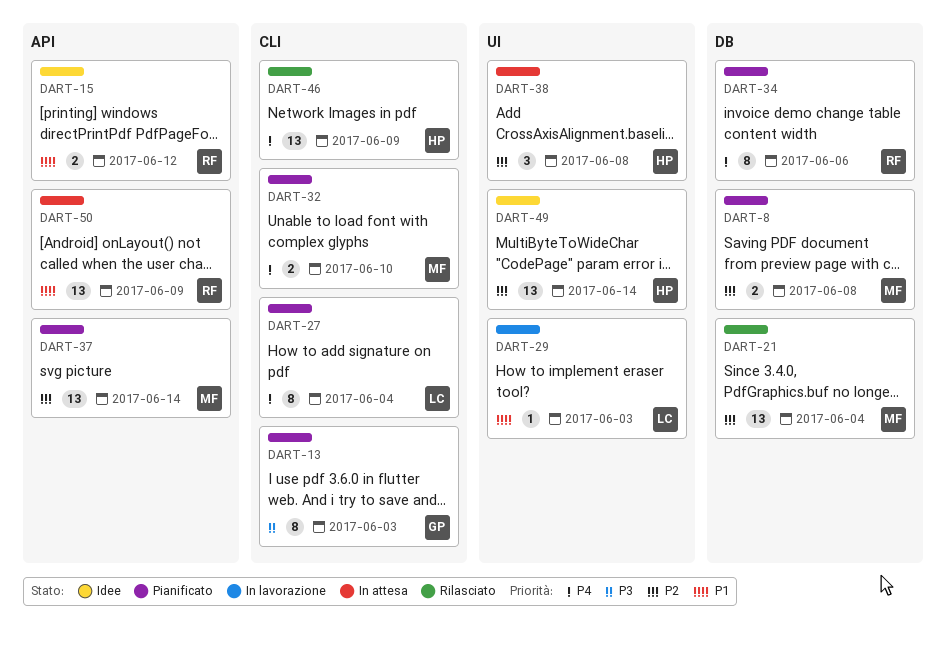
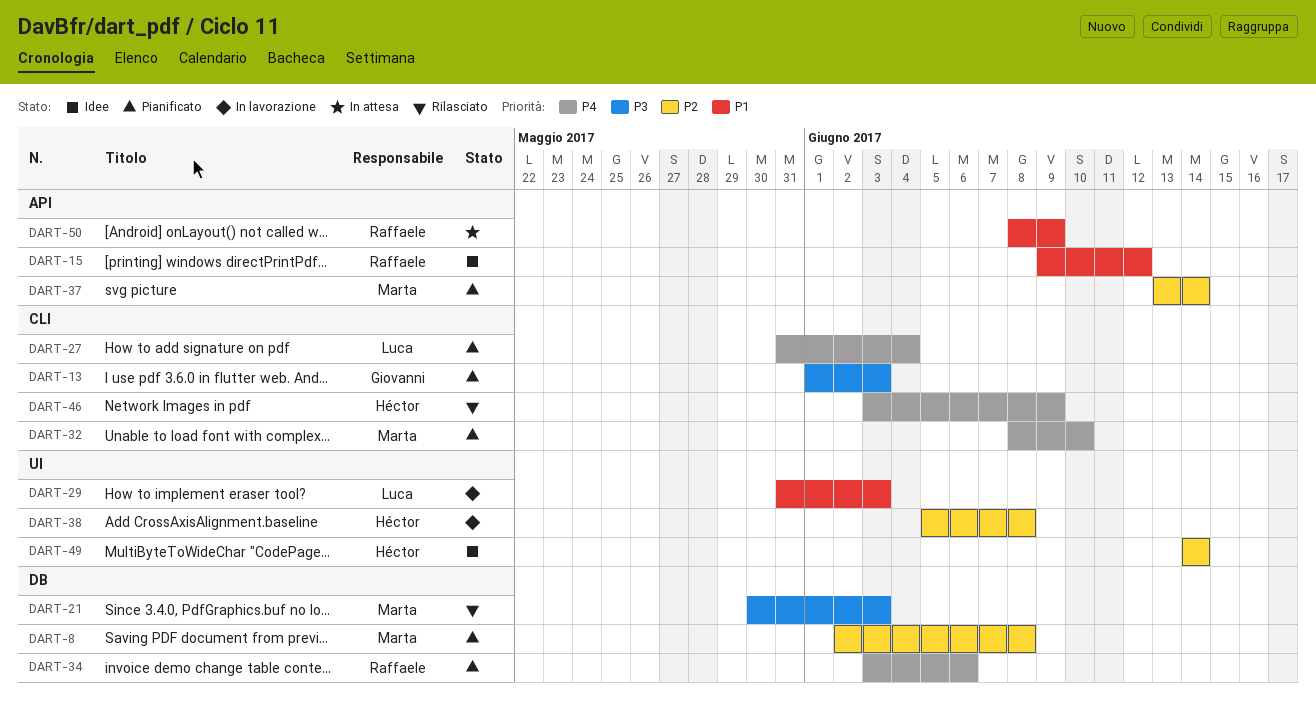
DART-21, priority: P2 -> P3
DART-21, due: Jun 4 -> Jun 3
DART-38, status: In attesa -> In lavorazione

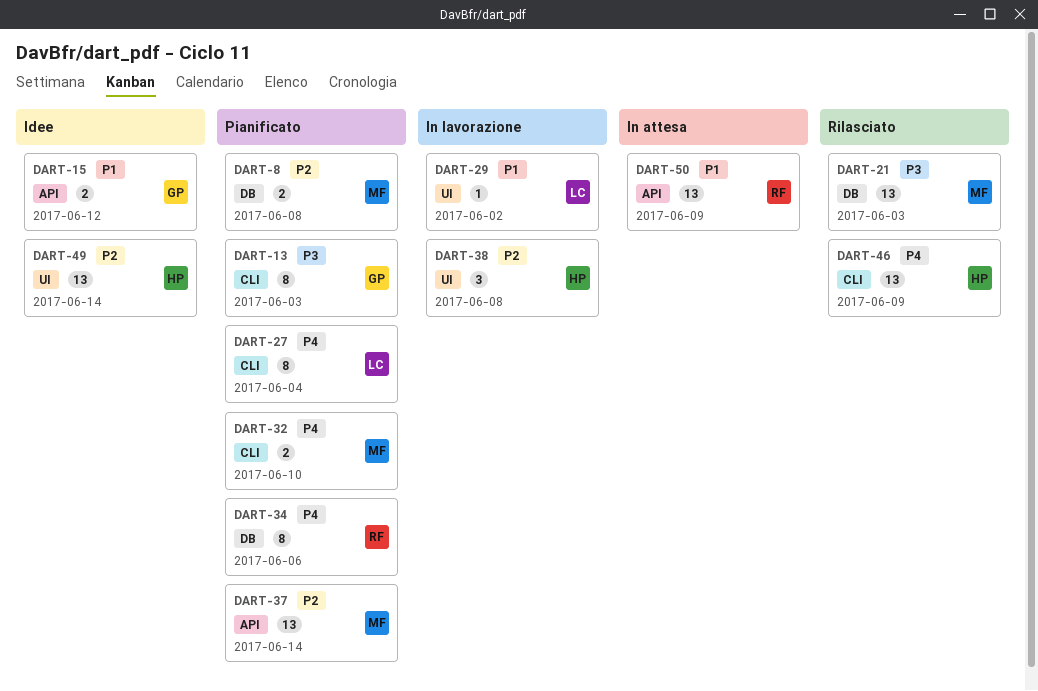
DART-15, owner: Raffaele -> Giovanni
DART-29, due: Jun 3 -> Jun 2

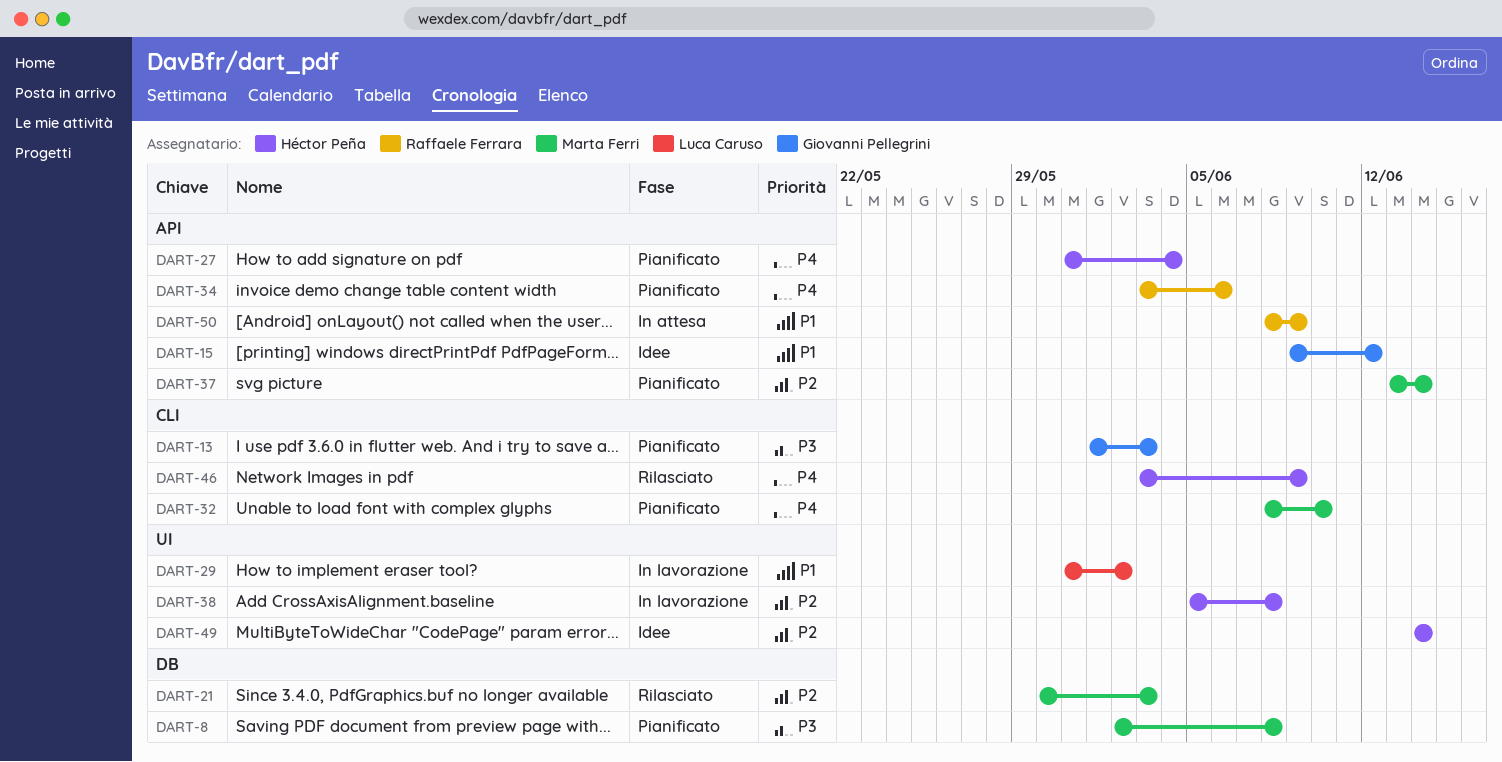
DART-8, priority: P2 -> P3
DART-21, priority: P3 -> P2
DART-27, owner: Luca Caruso -> Héctor Peña
DART-27, label: CLI -> API
DART-34, label: DB -> API

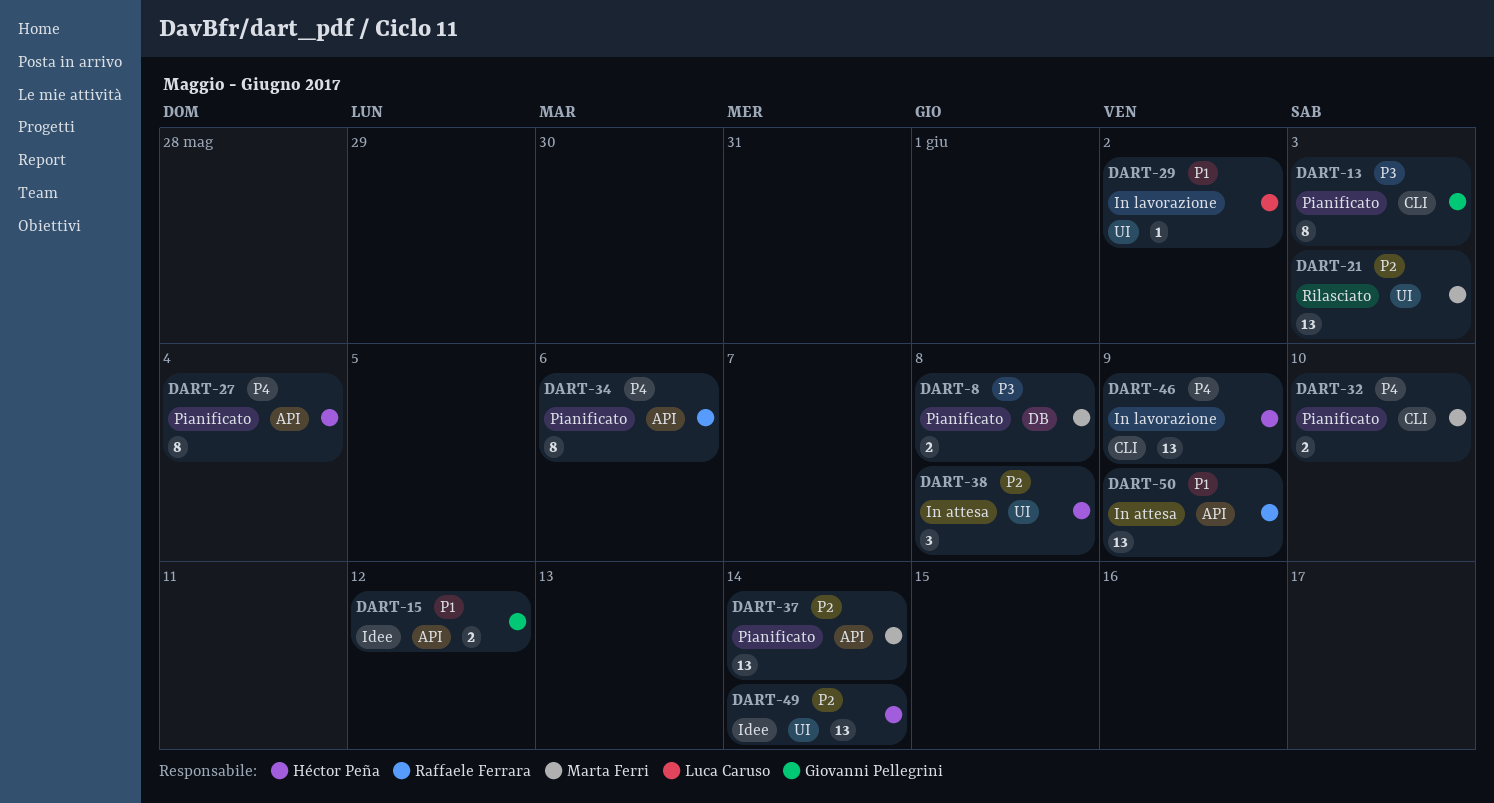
DART-21, label: DB -> UI
DART-38, status: In lavorazione -> In attesa
DART-46, status: Rilasciato -> In lavorazione

